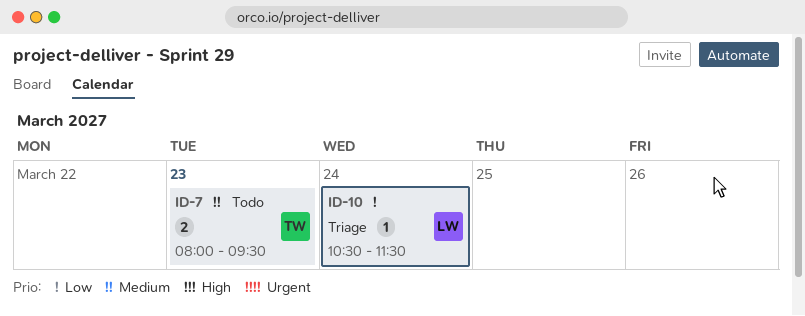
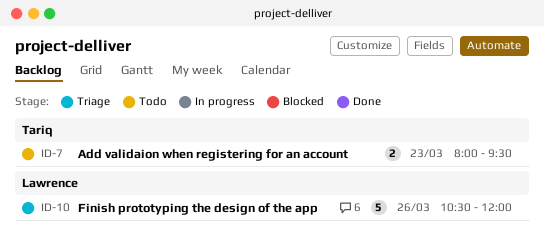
ID-10, estimate: 1 -> 5
ID-10, day: Mar 24 -> Mar 26
ID-10, ends: 11:30 -> 12:00

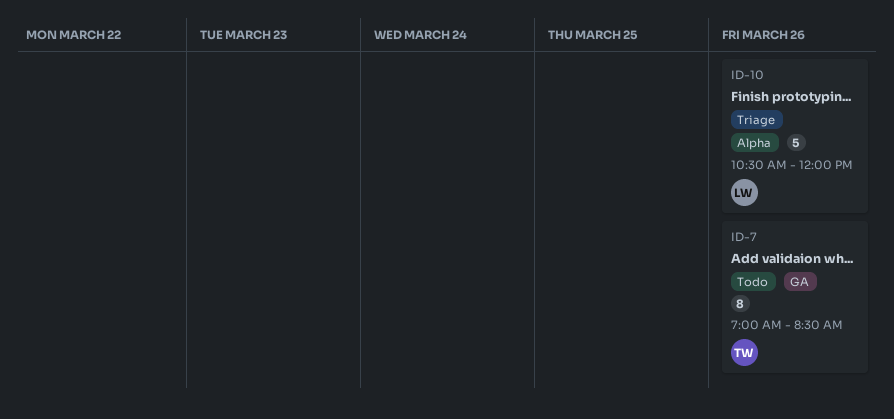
ID-7, estimate: 2 -> 8
ID-7, day: Mar 23 -> Mar 26
ID-7, begins: 08:00 -> 07:00
ID-7, ends: 09:30 -> 08:30

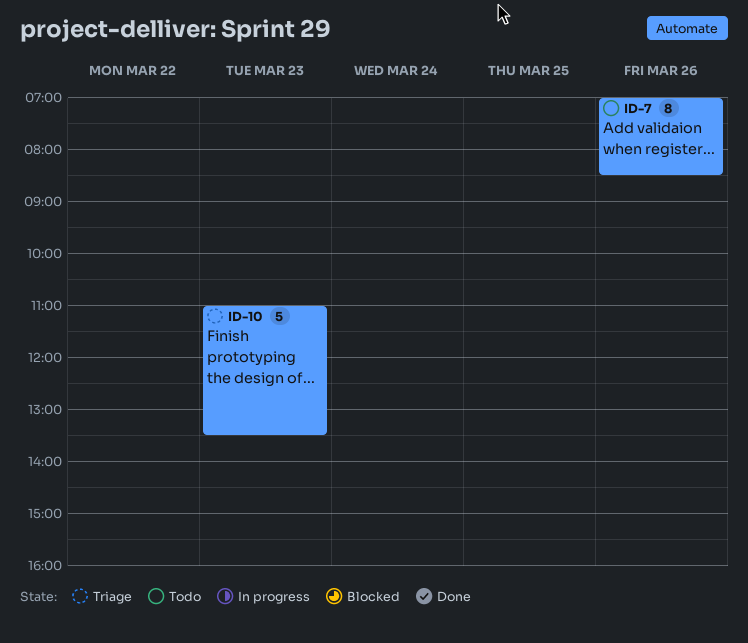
ID-10, day: Mar 26 -> Mar 23
ID-10, begins: 10:30 -> 11:00
ID-10, ends: 12:00 -> 13:30

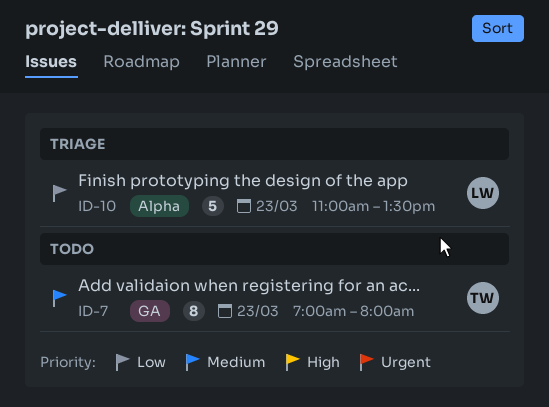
ID-7, day: Mar 26 -> Mar 23
ID-7, ends: 08:30 -> 08:00

